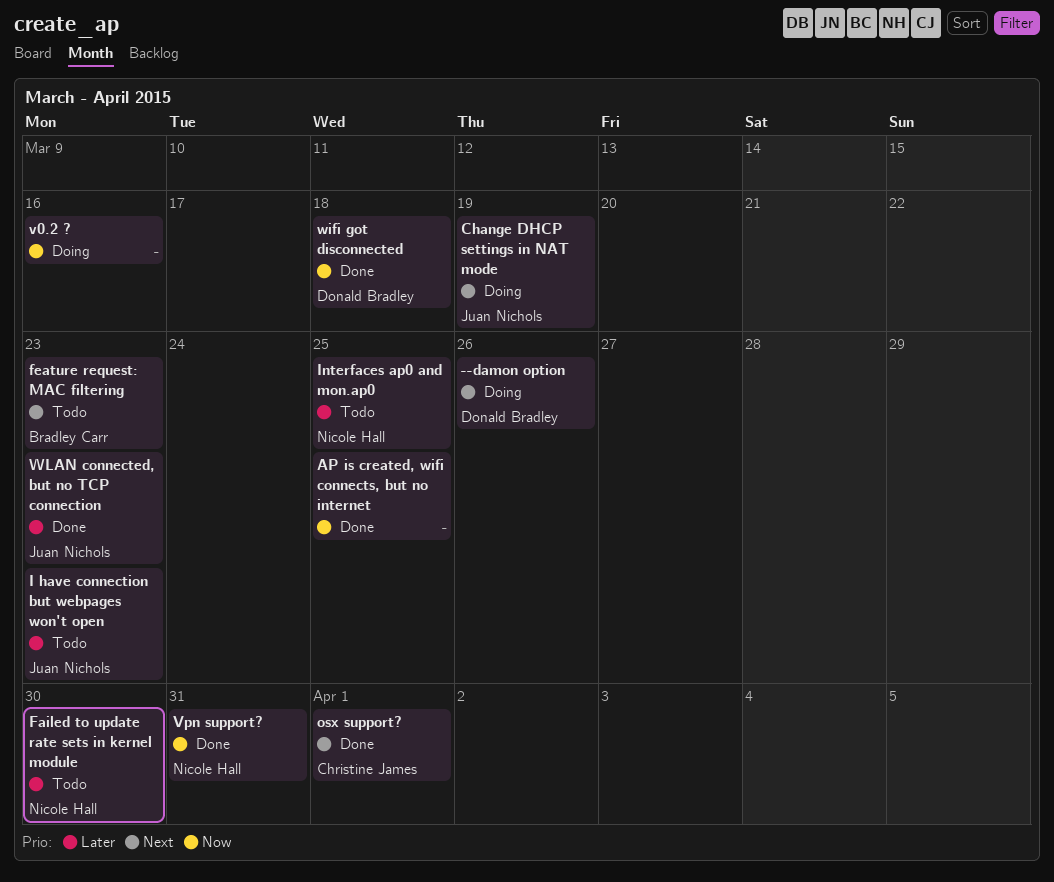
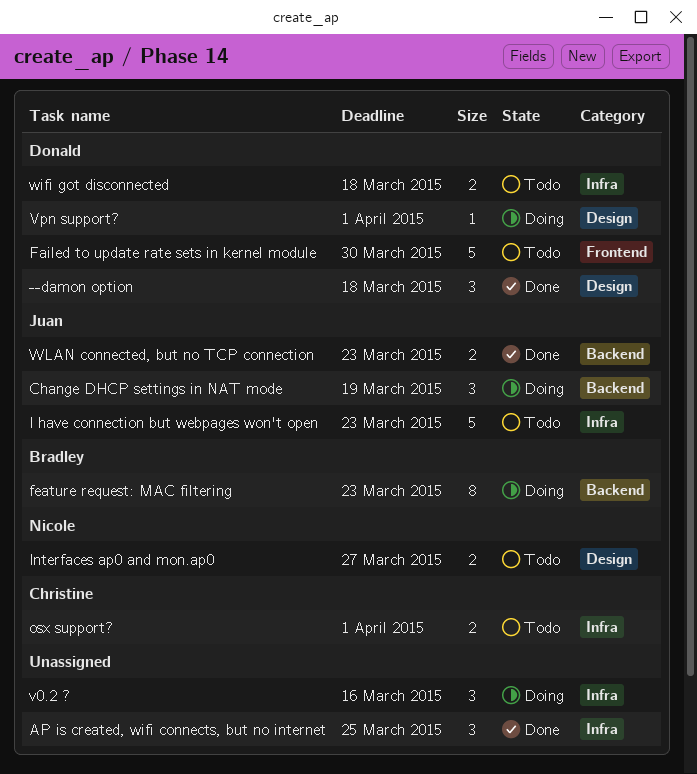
--damon option, status: Doing -> Done
--damon option, due: Mar 26 -> Mar 18
Failed to update rate sets in kernel module, owner: Nicole Hall -> Donald Bradley
feature request: MAC filtering, status: Todo -> Doing
Interfaces ap0 and mon.ap0, due: Mar 25 -> Mar 27
osx support?, status: Done -> Todo
Vpn support?, status: Done -> Doing
Vpn support?, owner: Nicole Hall -> Donald Bradley
Vpn support?, due: Mar 31 -> Apr 1
wifi got disconnected, status: Done -> Todo

